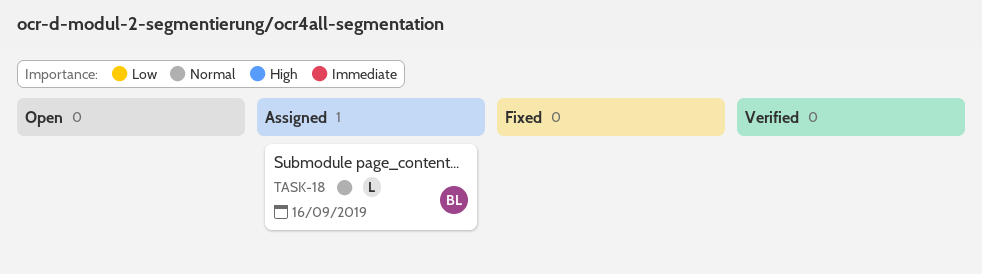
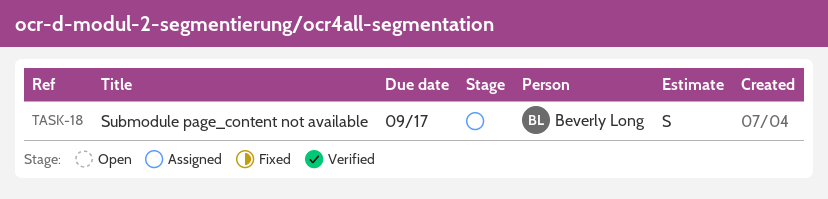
TASK-18, estimate: L -> S
TASK-18, due: Sep 16 -> Sep 17

